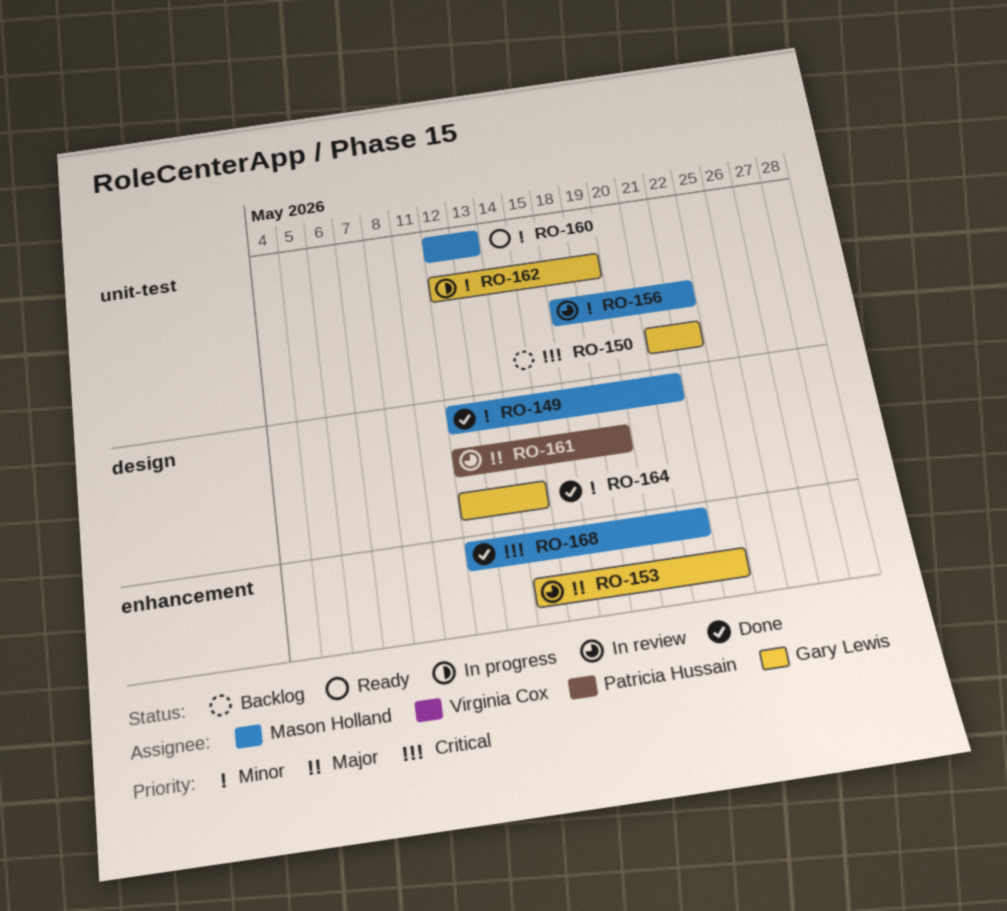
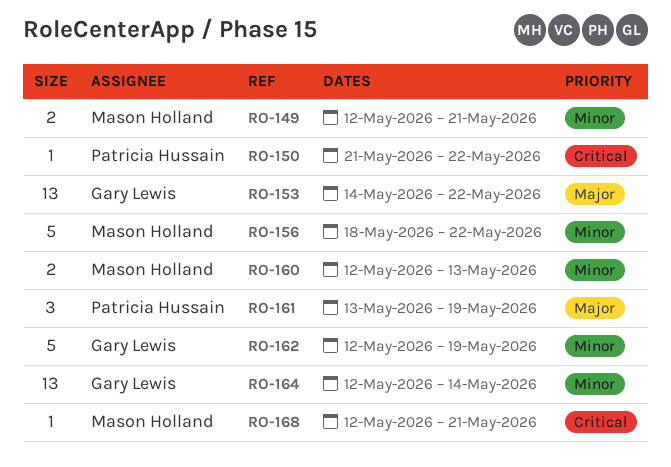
RO-150, owner: Gary Lewis -> Patricia Hussain
RO-161, start: May 12 -> May 13

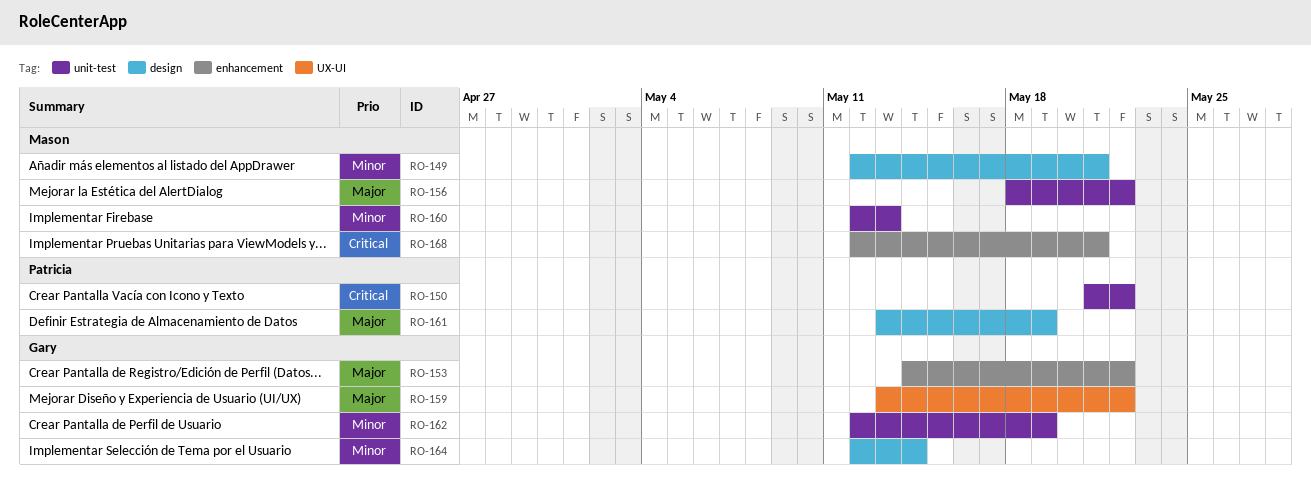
RO-156, priority: Minor -> Major
RO-159: none -> present

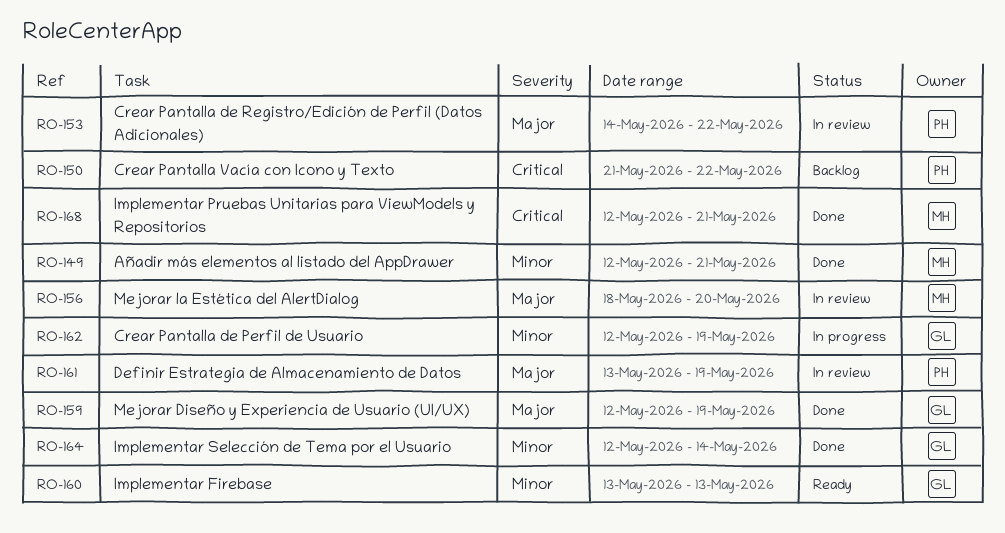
RO-153, owner: Gary -> Patricia
RO-156, due: May 22 -> May 20
RO-159, start: May 13 -> May 12
RO-159, due: May 22 -> May 19
RO-160, owner: Mason -> Gary
RO-160, start: May 12 -> May 13

